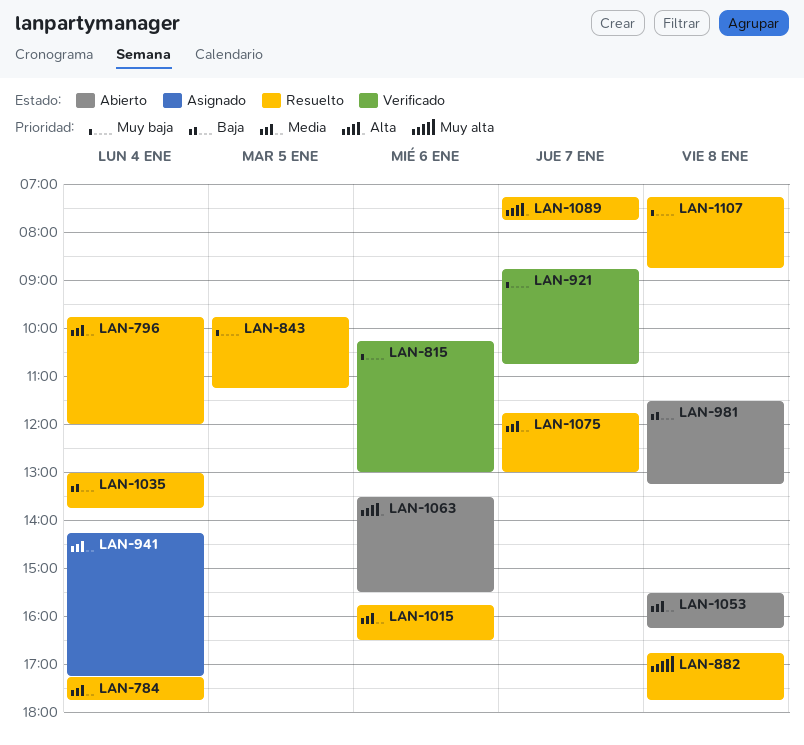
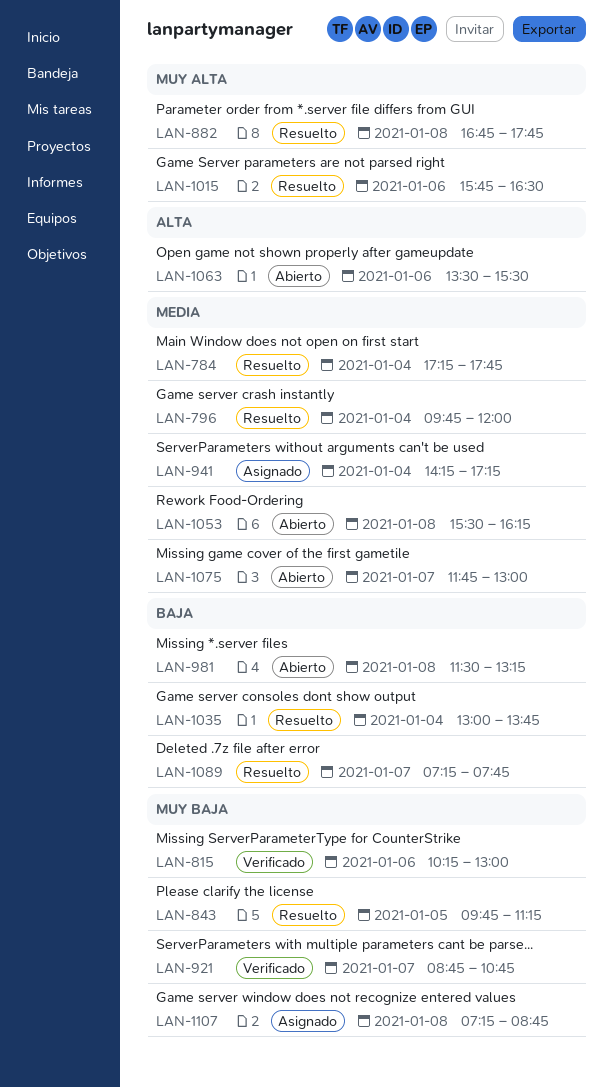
LAN-1015, priority: Media -> Muy alta
LAN-1075, status: Resuelto -> Abierto
LAN-1089, priority: Alta -> Baja
LAN-1107, status: Resuelto -> Asignado

